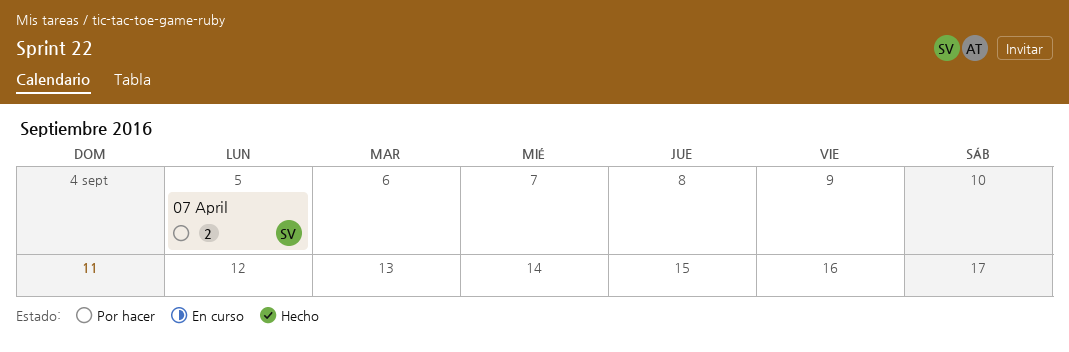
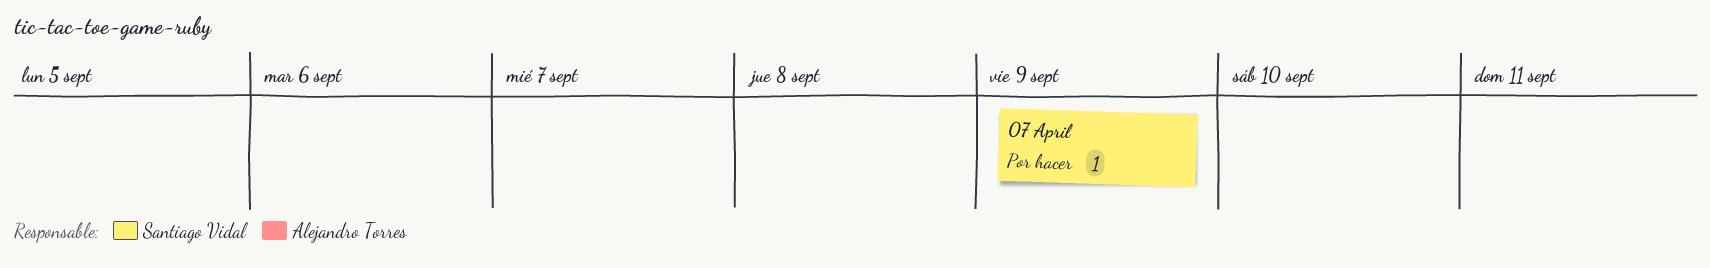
07 April, estimate: 2 -> 1
07 April, due: Sep 5 -> Sep 9

